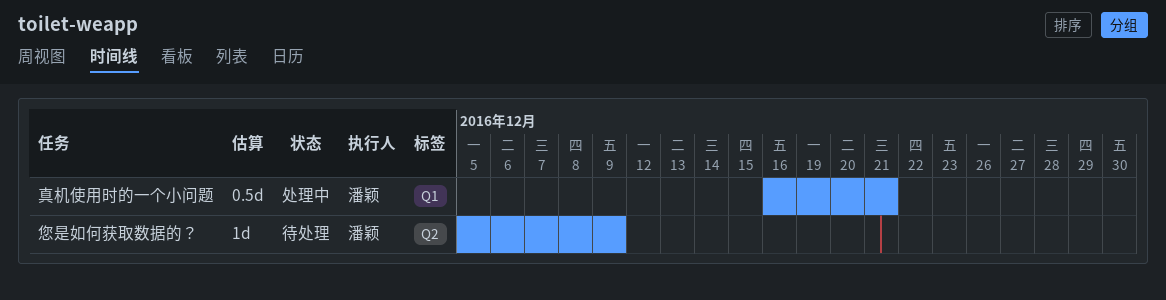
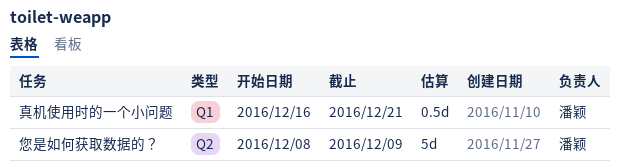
您是如何获取数据的？, estimate: 1d -> 5d
您是如何获取数据的？, start: Dec 5 -> Dec 8

